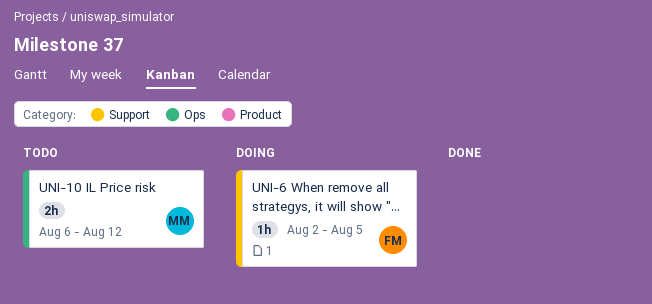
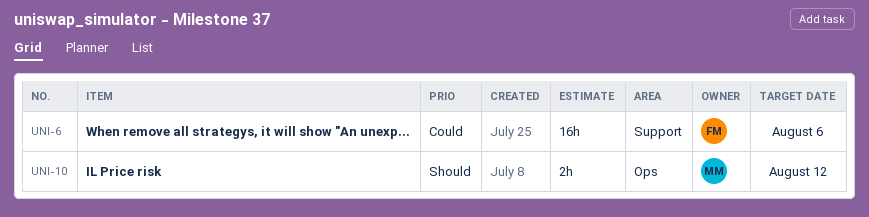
UNI-6, estimate: 1h -> 16h
UNI-6, due: Aug 5 -> Aug 6

